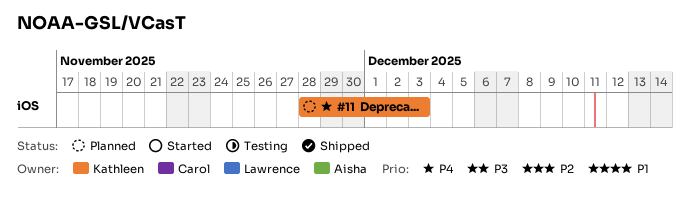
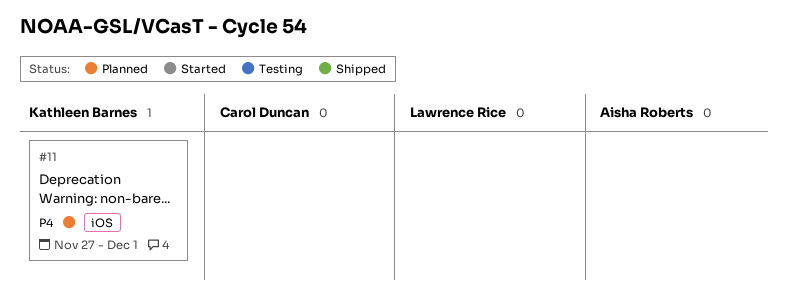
#11, start: Nov 28 -> Nov 27
#11, due: Dec 3 -> Dec 1

